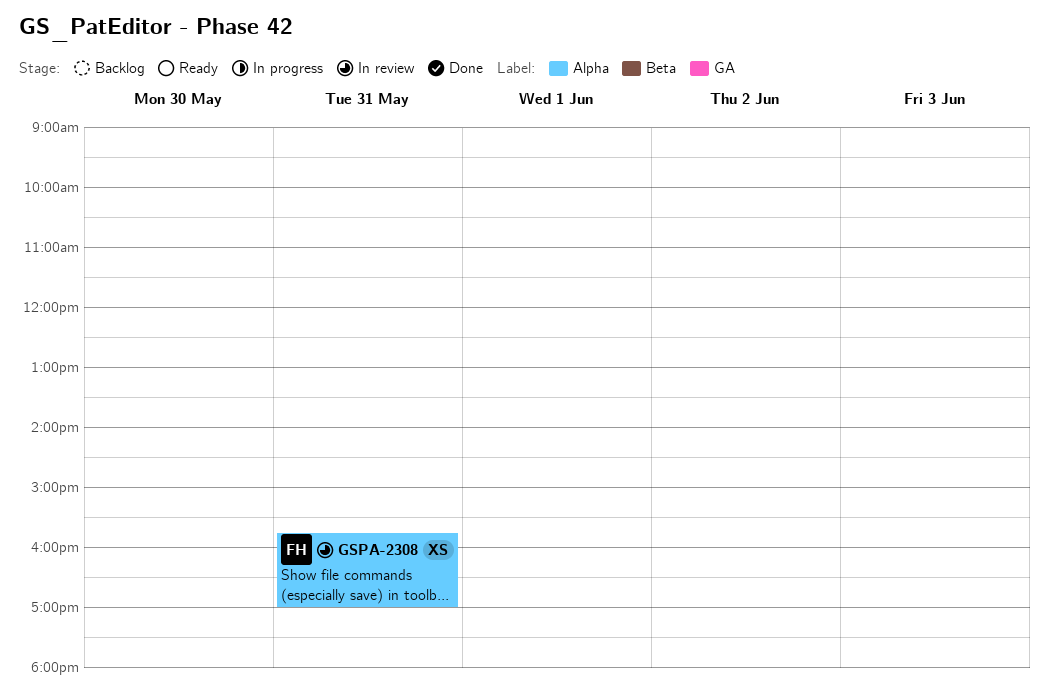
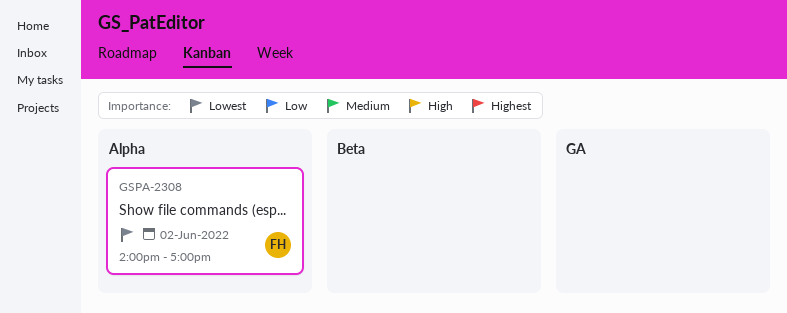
GSPA-2308, day: May 31 -> Jun 2
GSPA-2308, begins: 15:45 -> 14:00

